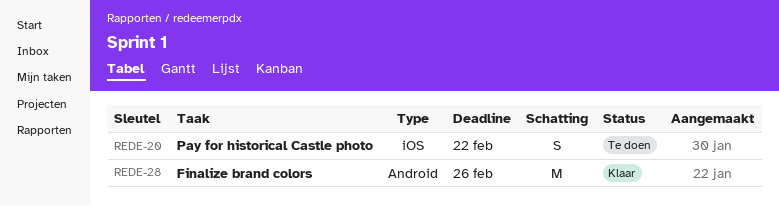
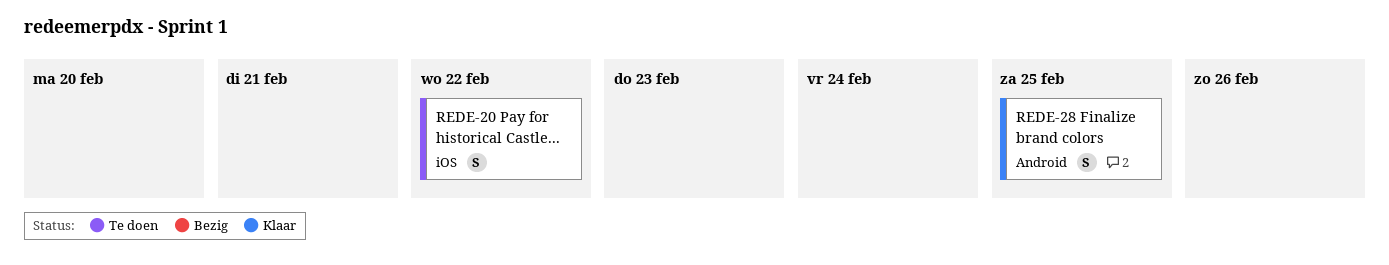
REDE-28, estimate: M -> S
REDE-28, due: Feb 26 -> Feb 25

